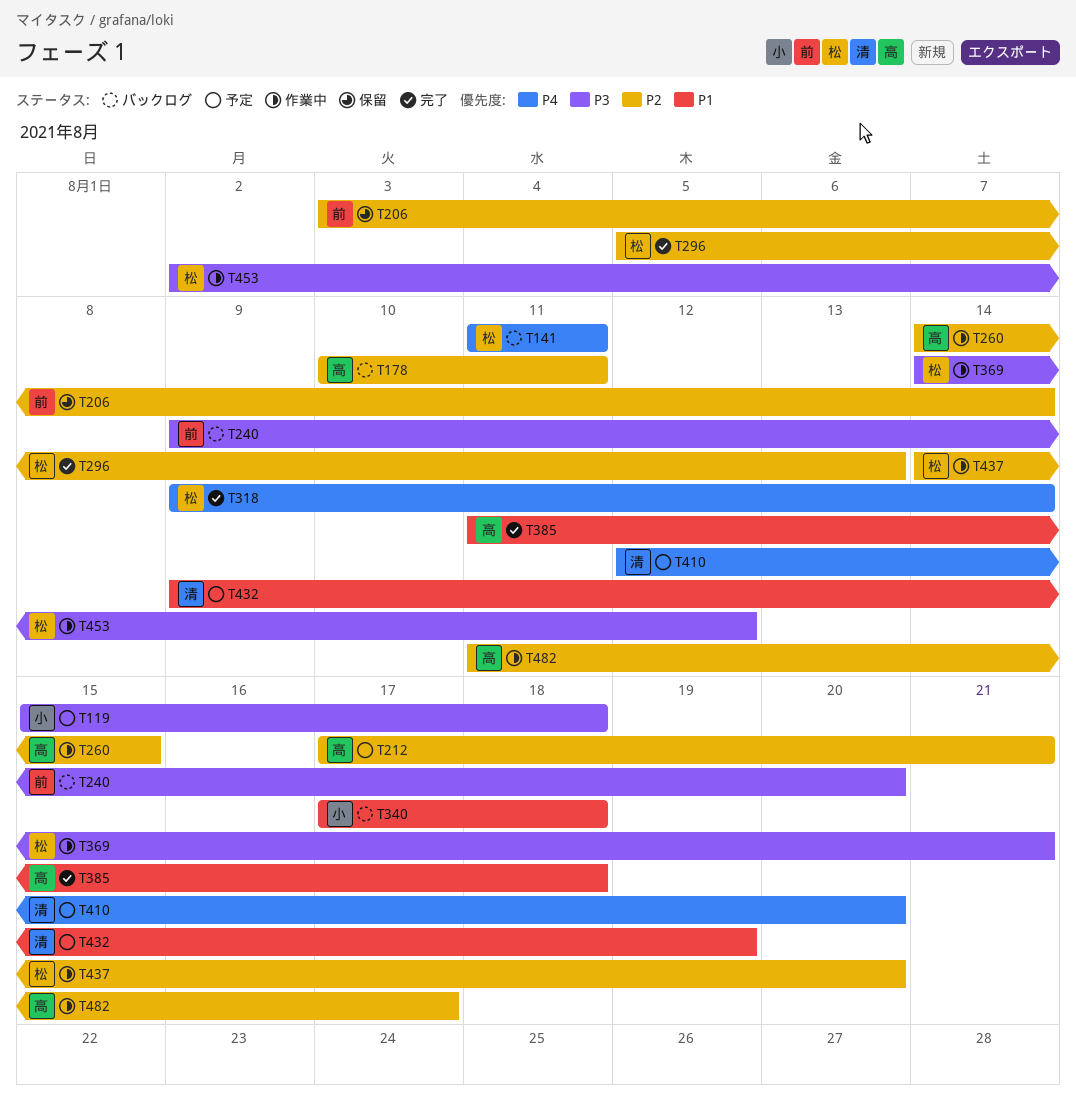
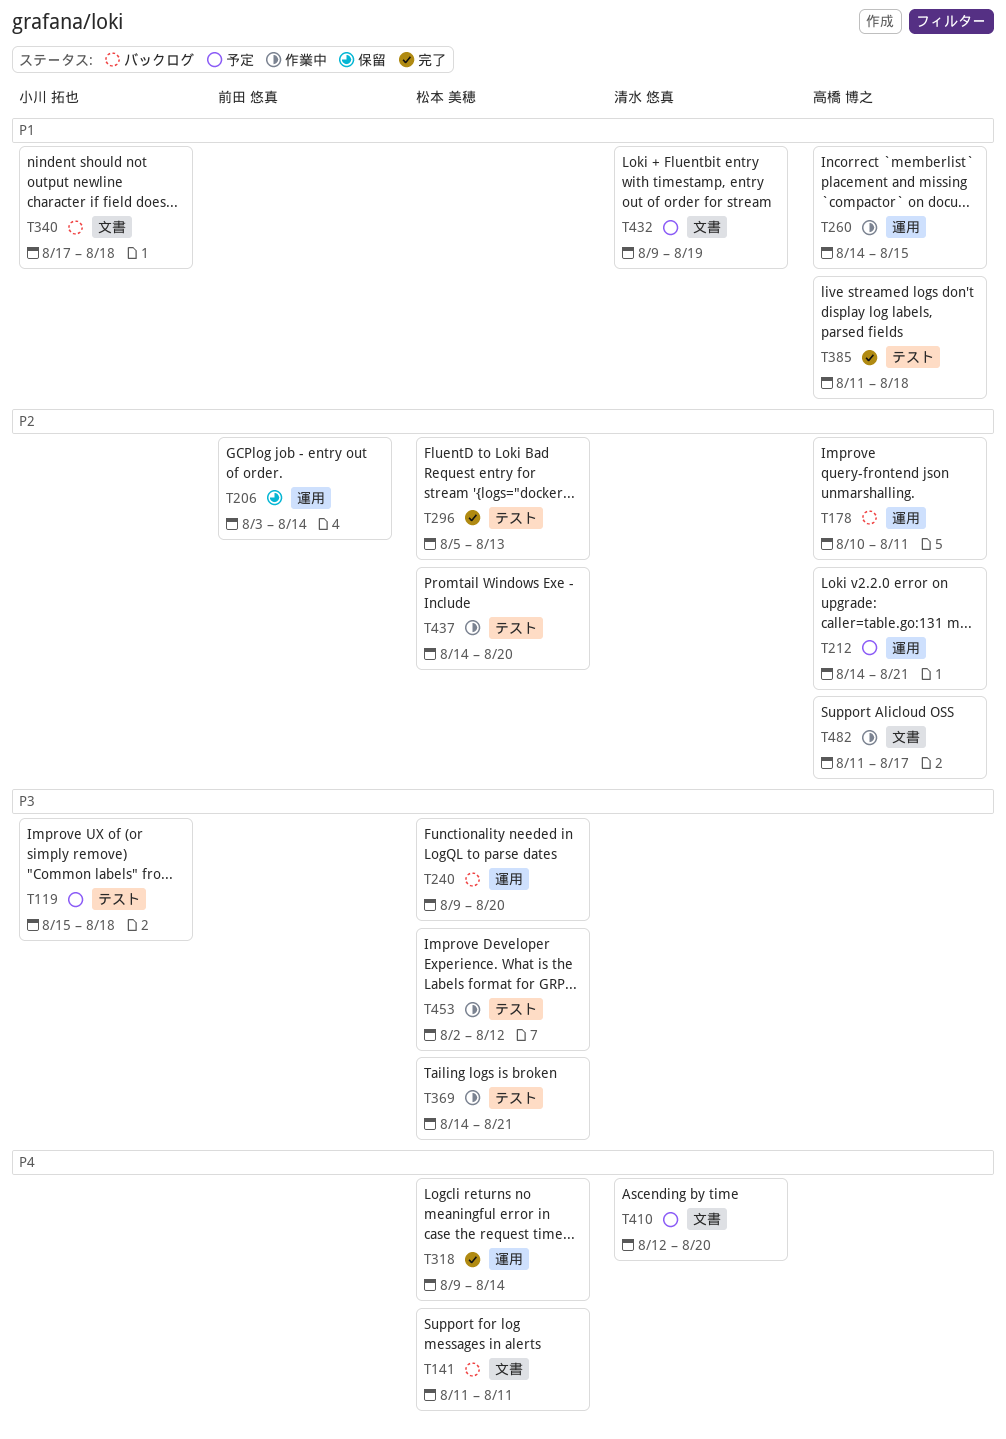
T212, start: Aug 17 -> Aug 14
T240, owner: 前田 悠真 -> 松本 美穂
T260, priority: P2 -> P1

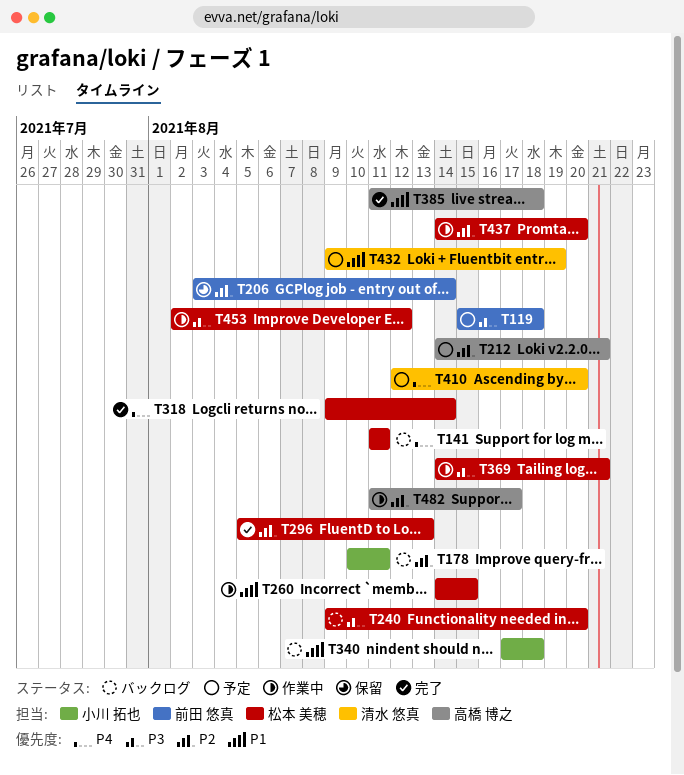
T119, owner: 小川 拓也 -> 前田 悠真
T178, owner: 高橋 博之 -> 小川 拓也
T260, owner: 高橋 博之 -> 松本 美穂

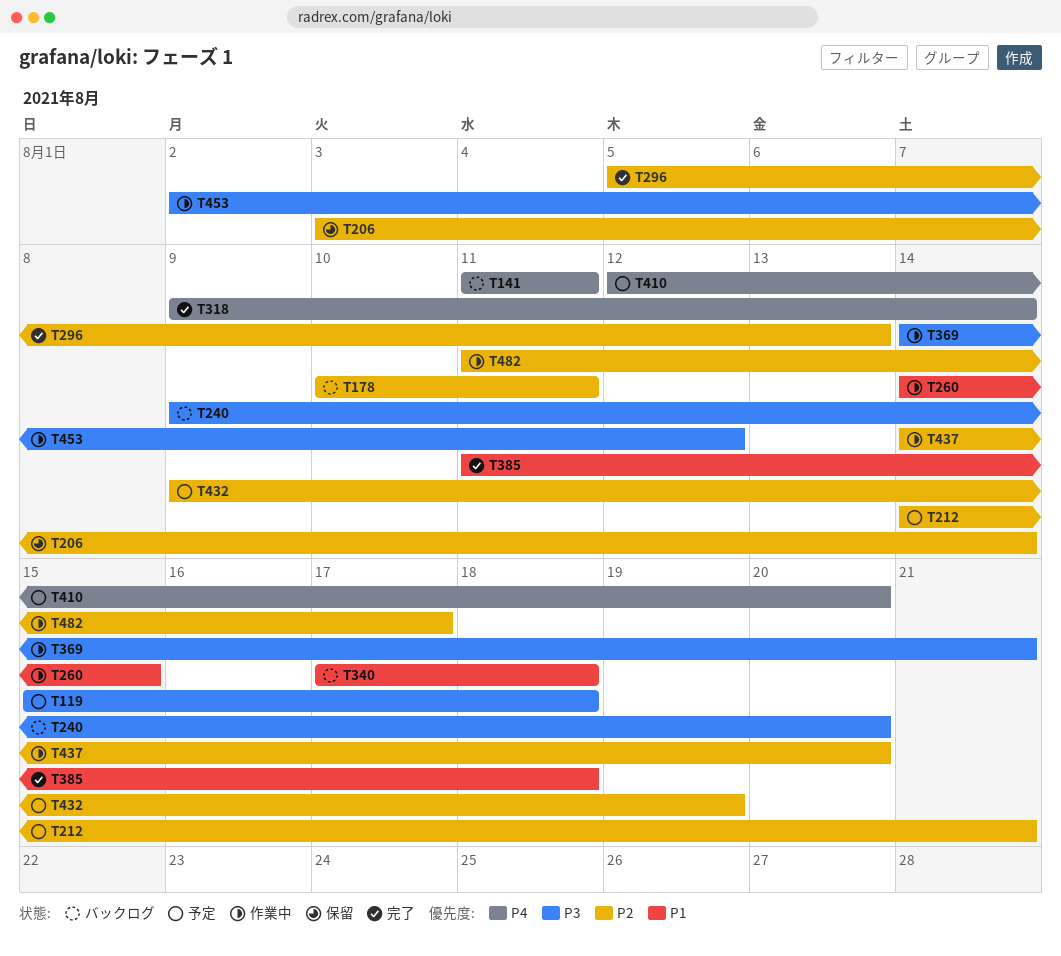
T432, priority: P1 -> P2

